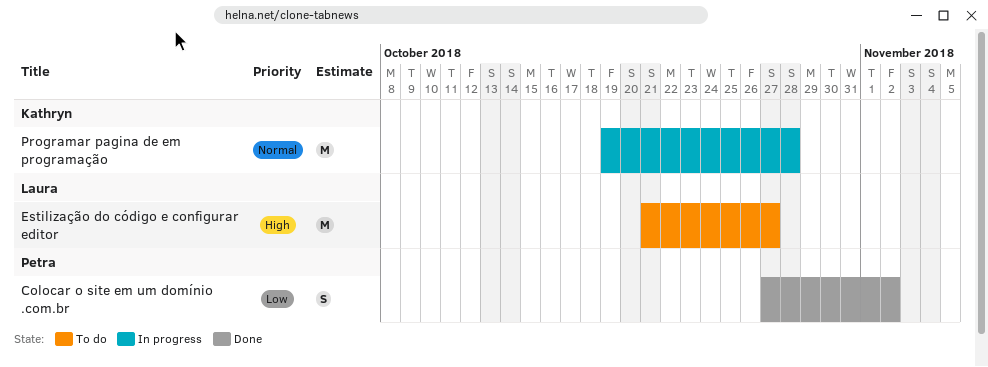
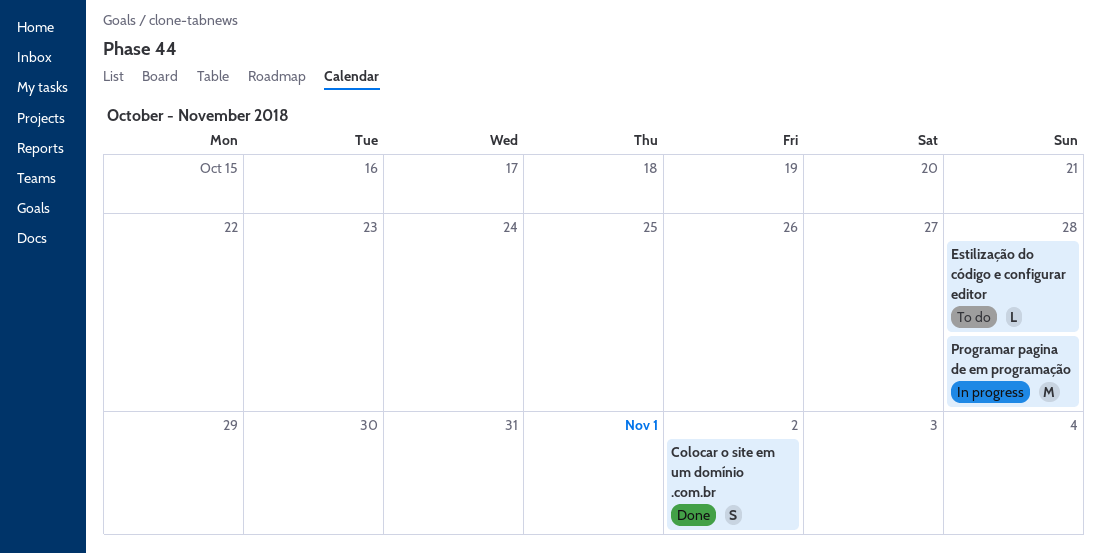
Estilização do código e configurar editor, estimate: M -> L
Estilização do código e configurar editor, due: Oct 27 -> Oct 28

